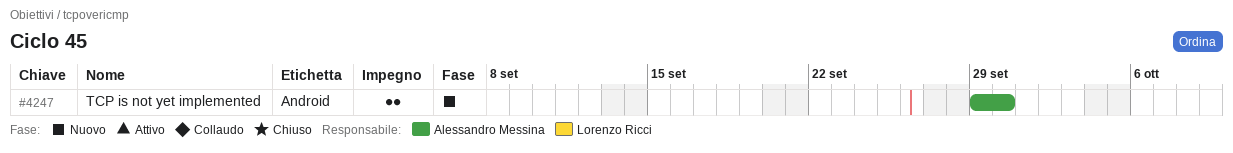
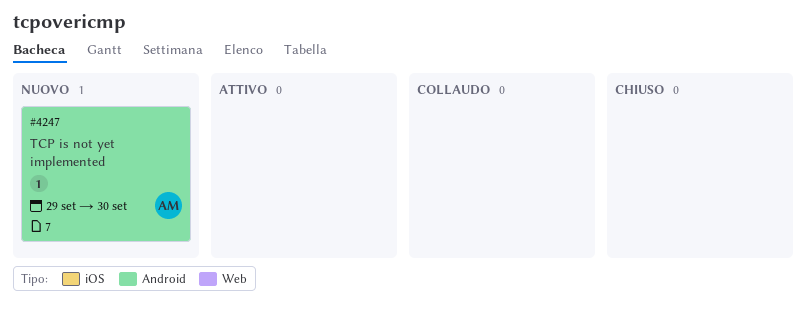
#4247, estimate: 2 -> 1

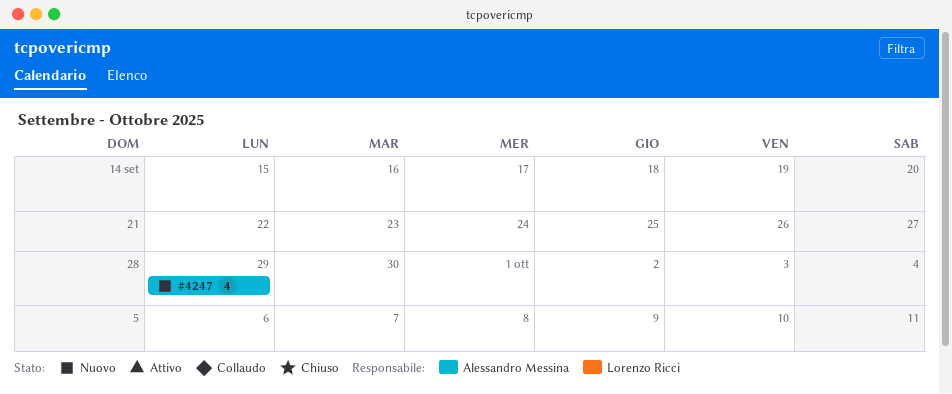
#4247, estimate: 1 -> 4
#4247, due: Sep 30 -> Sep 29

